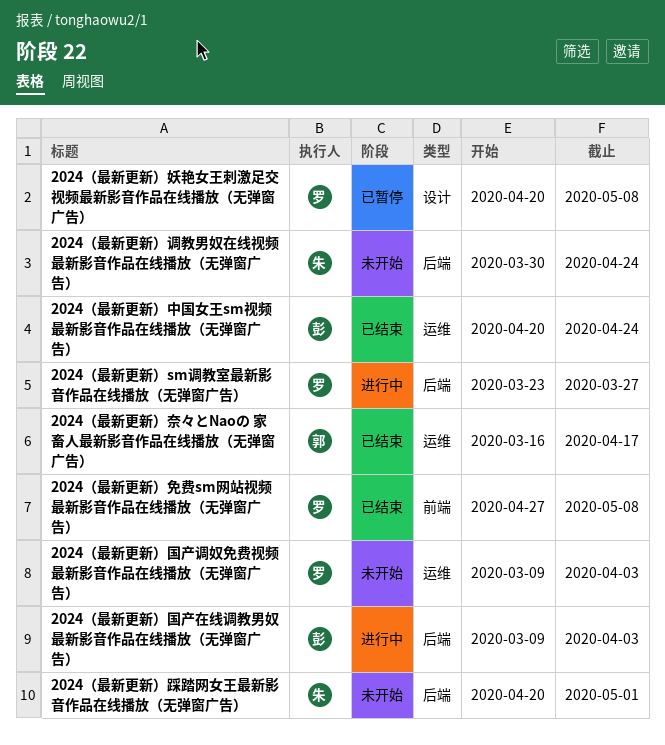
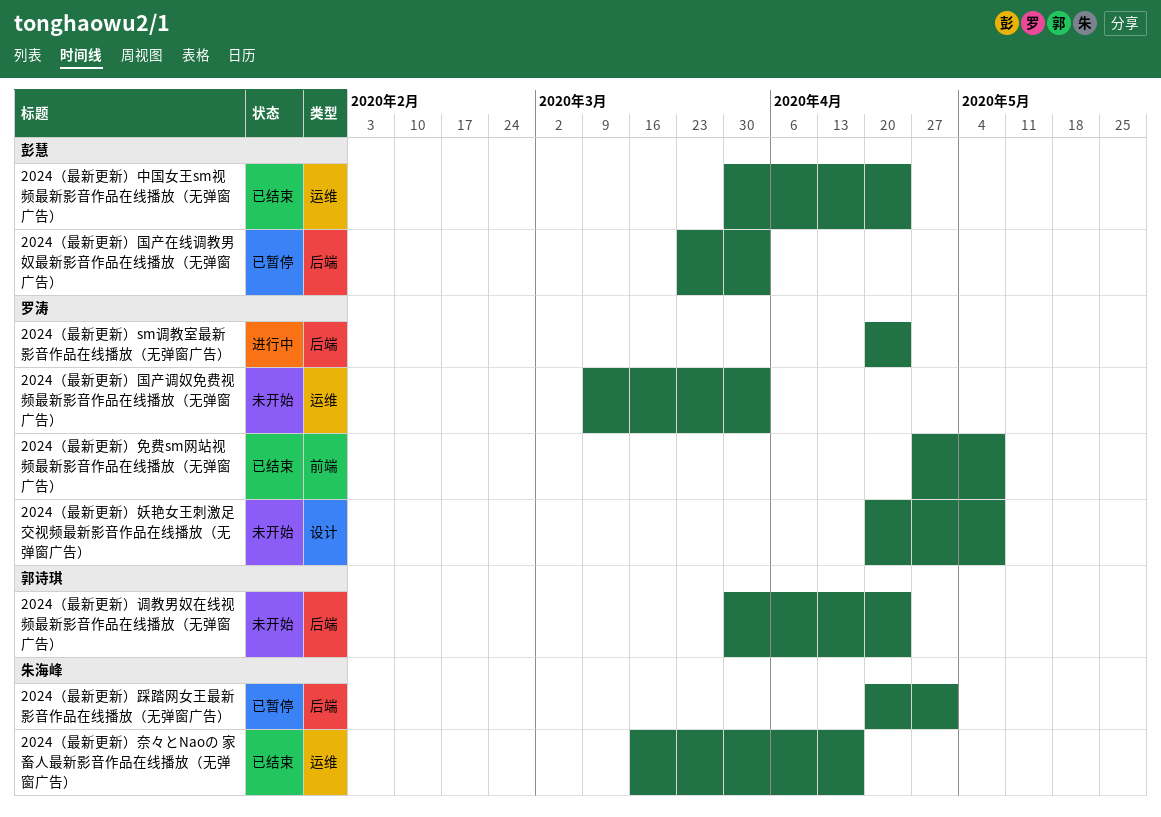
2024（最新更新）sm调教室最新影音作品在线播放（无弹窗广告）, start: Mar 23 -> Apr 20
2024（最新更新）sm调教室最新影音作品在线播放（无弹窗广告）, due: Mar 27 -> Apr 24
2024（最新更新）中国女王sm视频最新影音作品在线播放（无弹窗广告）, start: Apr 20 -> Mar 30
2024（最新更新）国产在线调教男奴最新影音作品在线播放（无弹窗广告）, status: 进行中 -> 已暂停
2024（最新更新）国产在线调教男奴最新影音作品在线播放（无弹窗广告）, start: Mar 9 -> Mar 23
2024（最新更新）奈々とNaoの 家畜人最新影音作品在线播放（无弹窗广告）, owner: 郭诗琪 -> 朱海峰
2024（最新更新）妖艳女王刺激足交视频最新影音作品在线播放（无弹窗广告）, status: 已暂停 -> 未开始
2024（最新更新）调教男奴在线视频最新影音作品在线播放（无弹窗广告）, owner: 朱海峰 -> 郭诗琪
2024（最新更新）踩踏网女王最新影音作品在线播放（无弹窗广告）, status: 未开始 -> 已暂停

